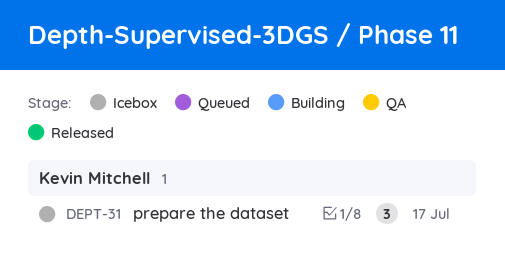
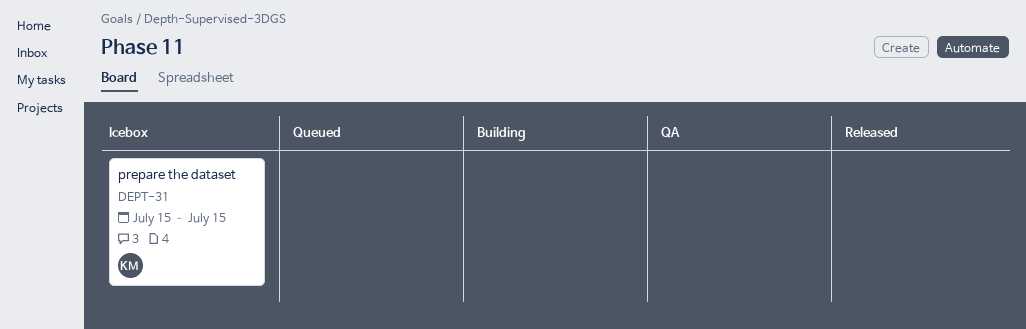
DEPT-31, due: Jul 17 -> Jul 15

